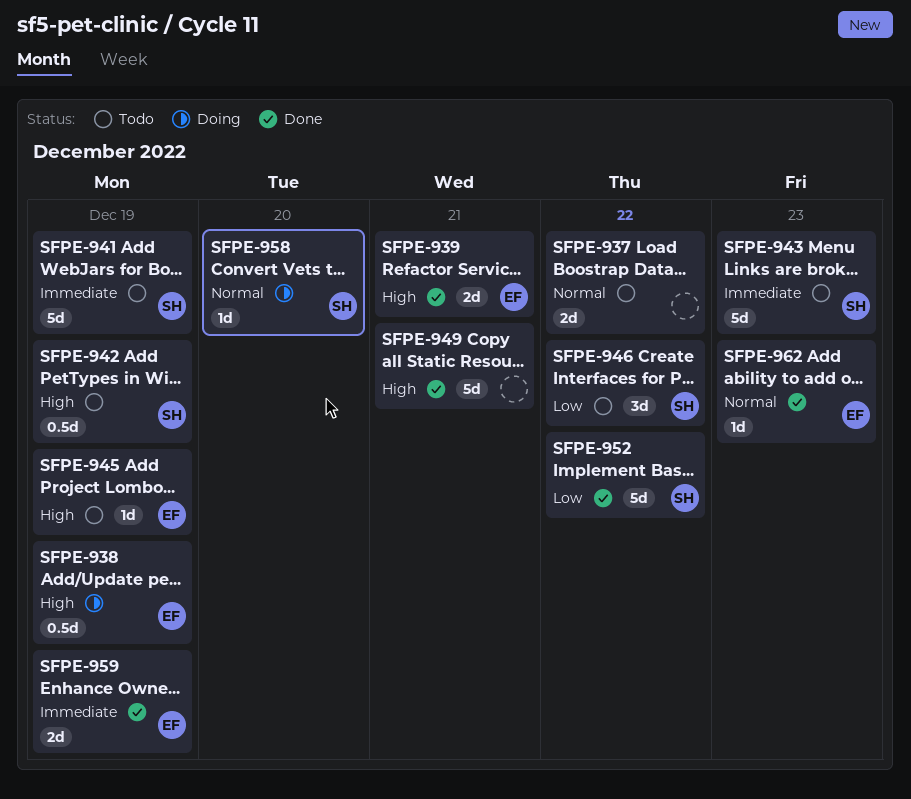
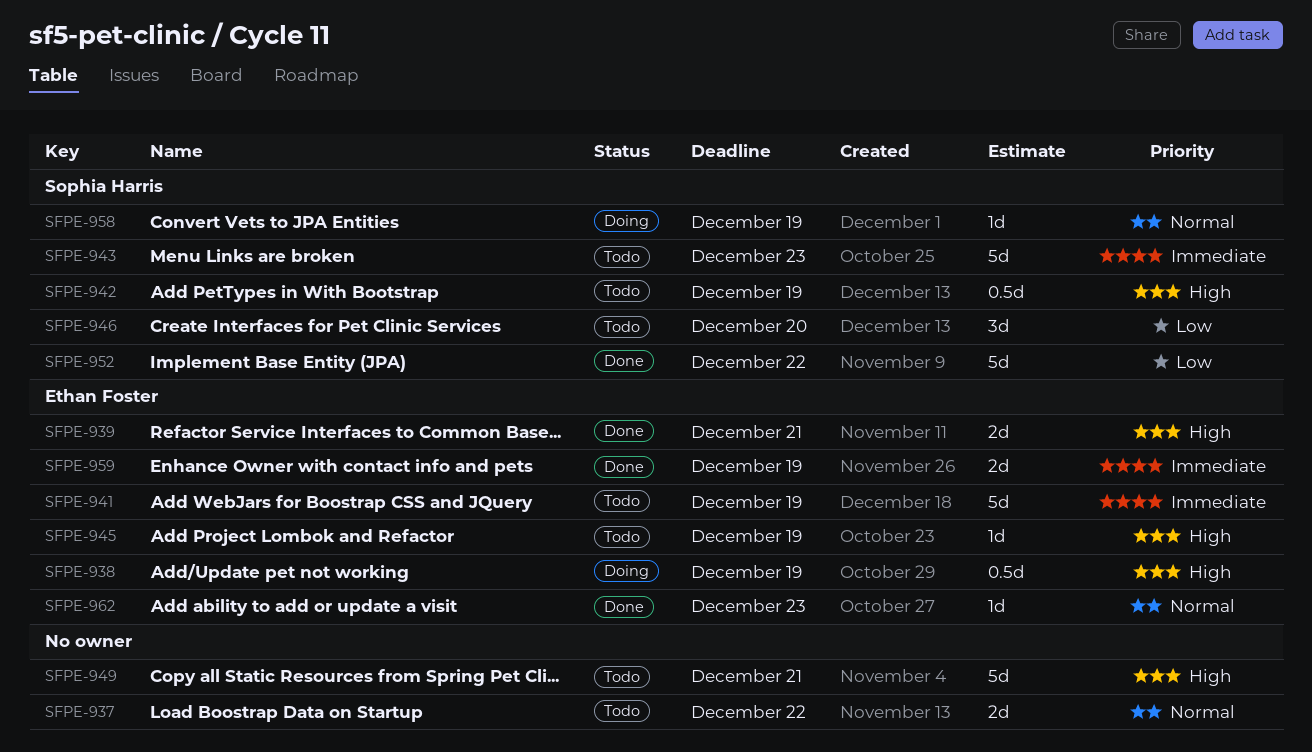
SFPE-941, owner: Sophia Harris -> Ethan Foster
SFPE-946, due: Dec 22 -> Dec 20
SFPE-949, status: Done -> Todo
SFPE-958, due: Dec 20 -> Dec 19

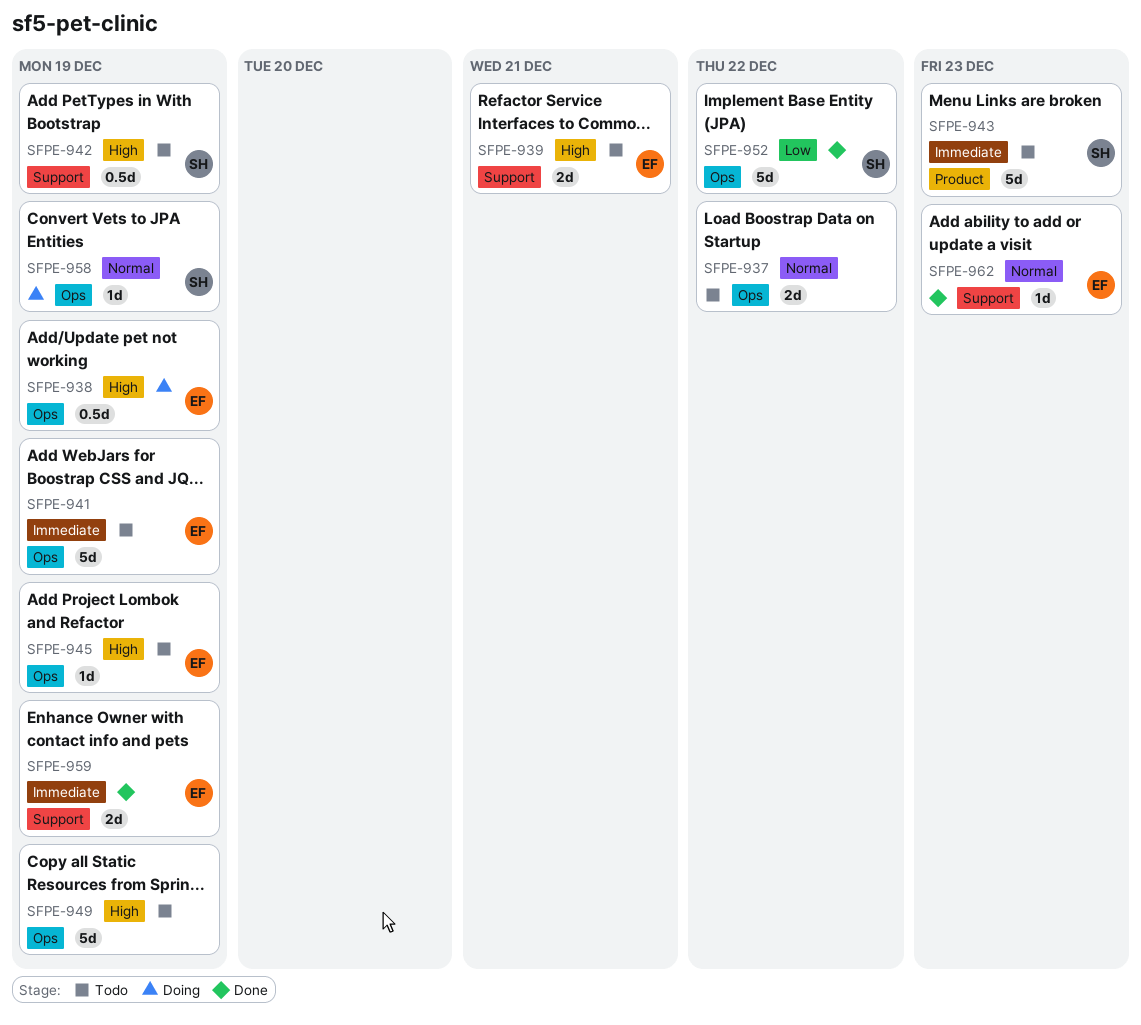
SFPE-939, status: Done -> Todo
SFPE-946: present -> none
SFPE-949, due: Dec 21 -> Dec 19

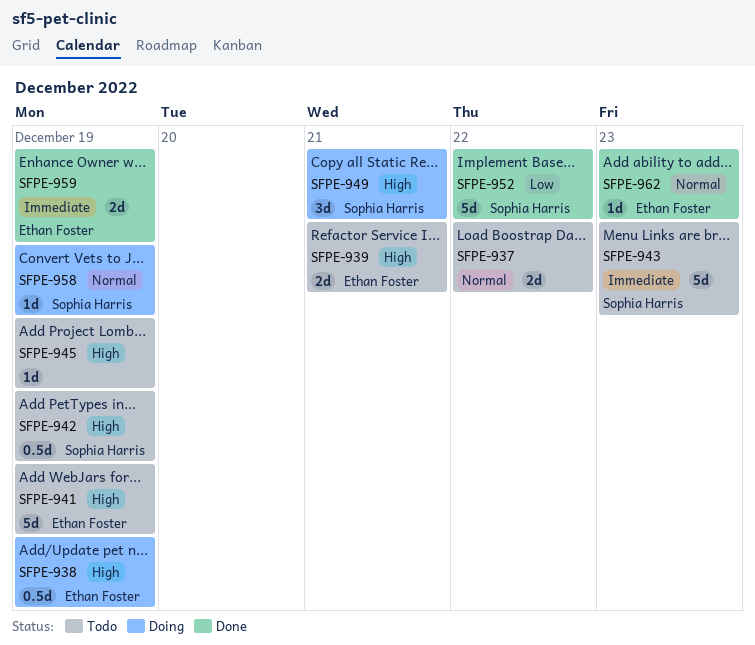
SFPE-941, priority: Immediate -> High
SFPE-945, owner: Ethan Foster -> none
SFPE-949, status: Todo -> Doing
SFPE-949, owner: none -> Sophia Harris
SFPE-949, estimate: 5d -> 3d
SFPE-949, due: Dec 19 -> Dec 21

